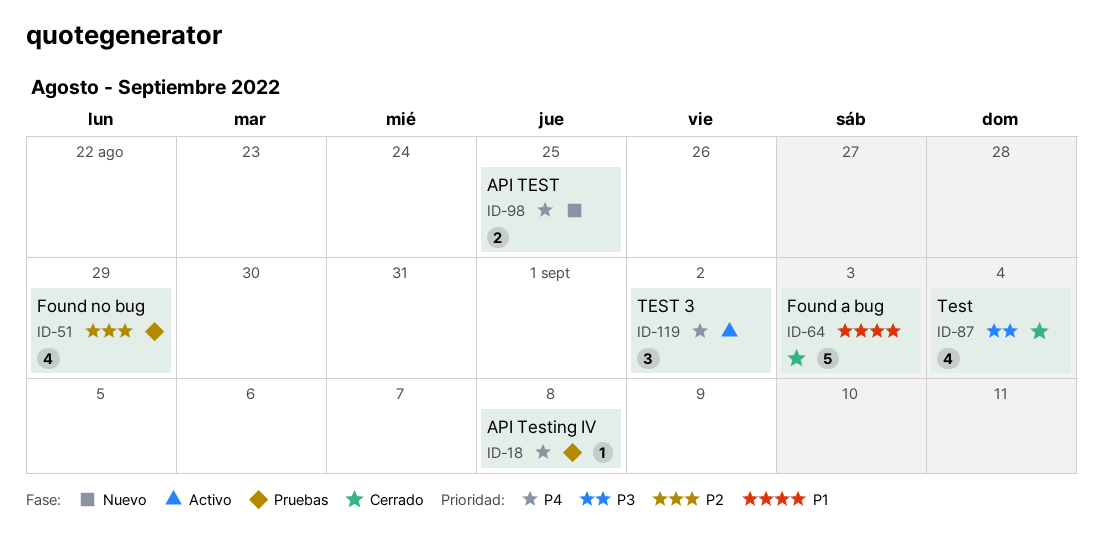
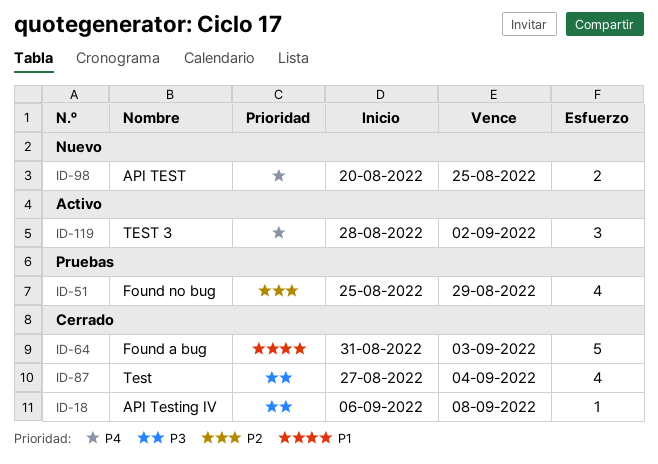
ID-18, status: Pruebas -> Cerrado
ID-18, priority: P4 -> P3

